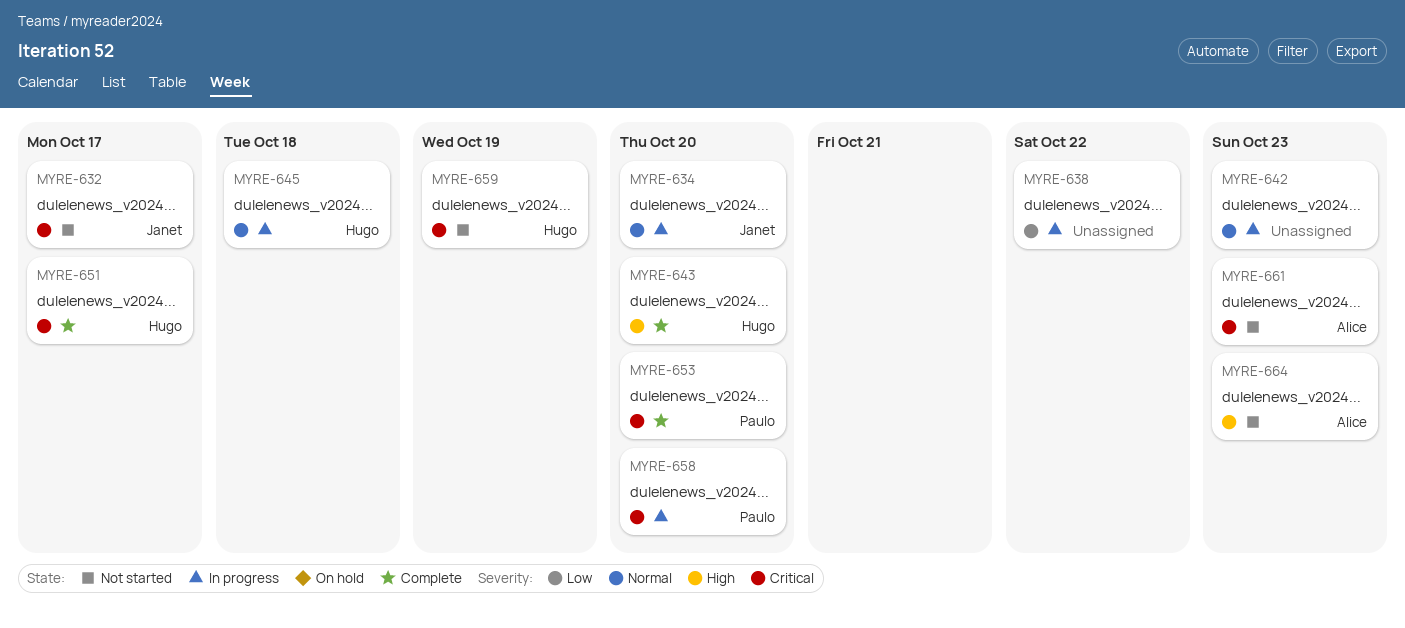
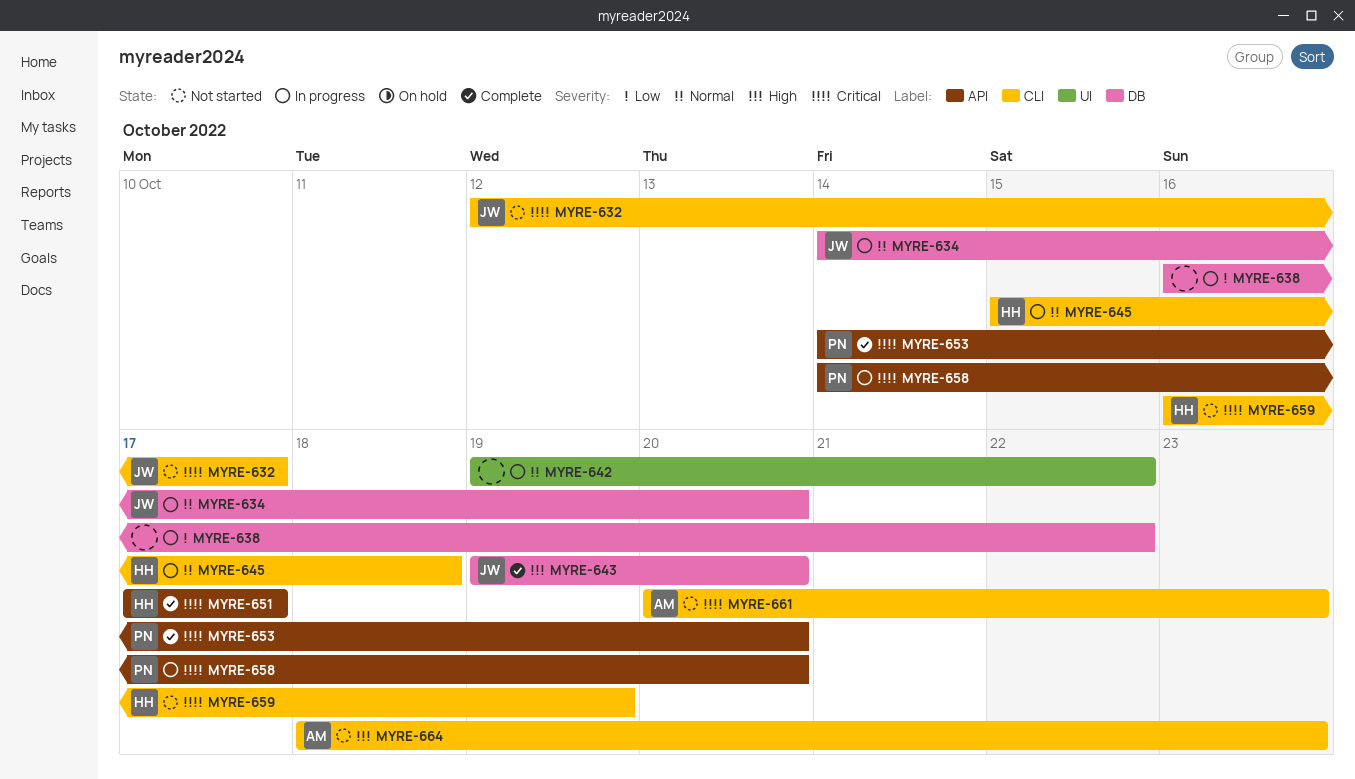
MYRE-642, due: Oct 23 -> Oct 22
MYRE-643, owner: Hugo -> Janet

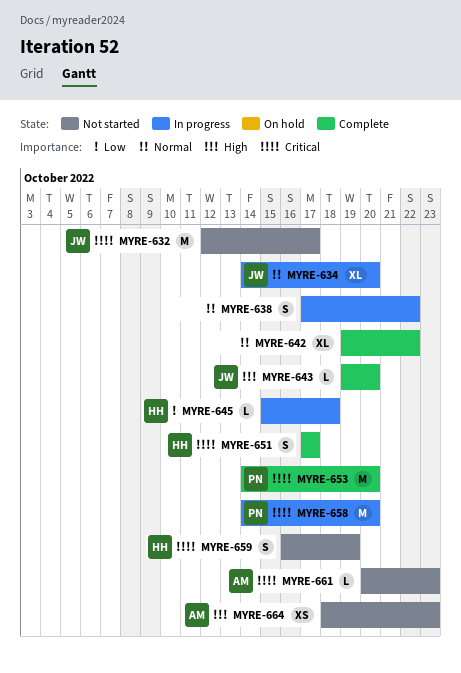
MYRE-638, priority: Low -> Normal
MYRE-638, start: Oct 16 -> Oct 17
MYRE-642, status: In progress -> Complete
MYRE-645, priority: Normal -> Low

